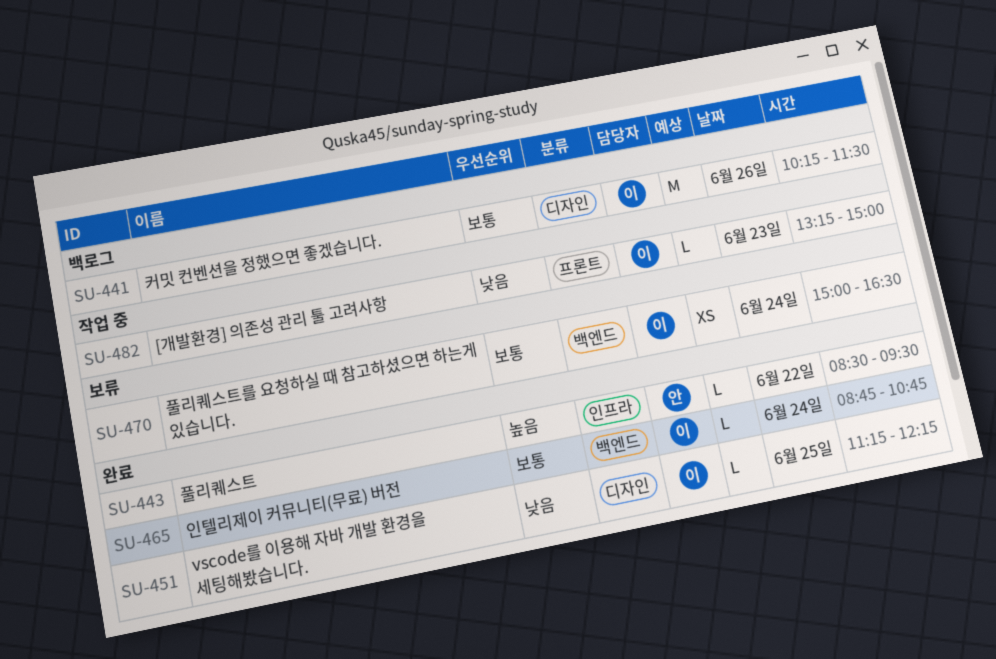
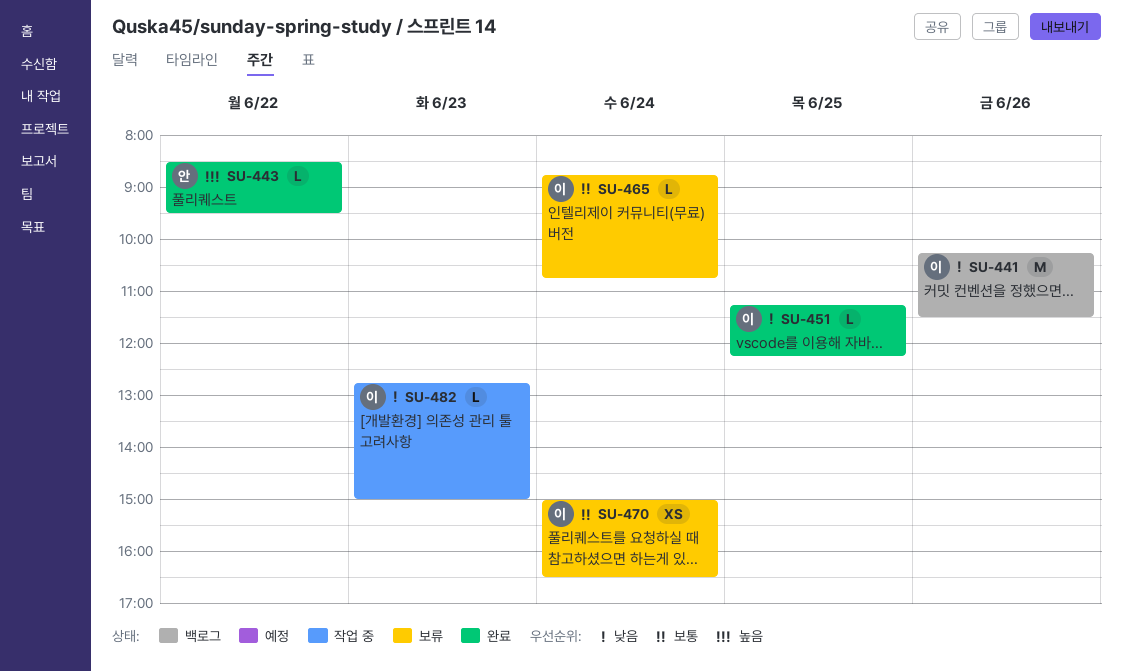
SU-441, priority: 보통 -> 낮음
SU-465, status: 완료 -> 보류
SU-482, begins: 13:15 -> 12:45

